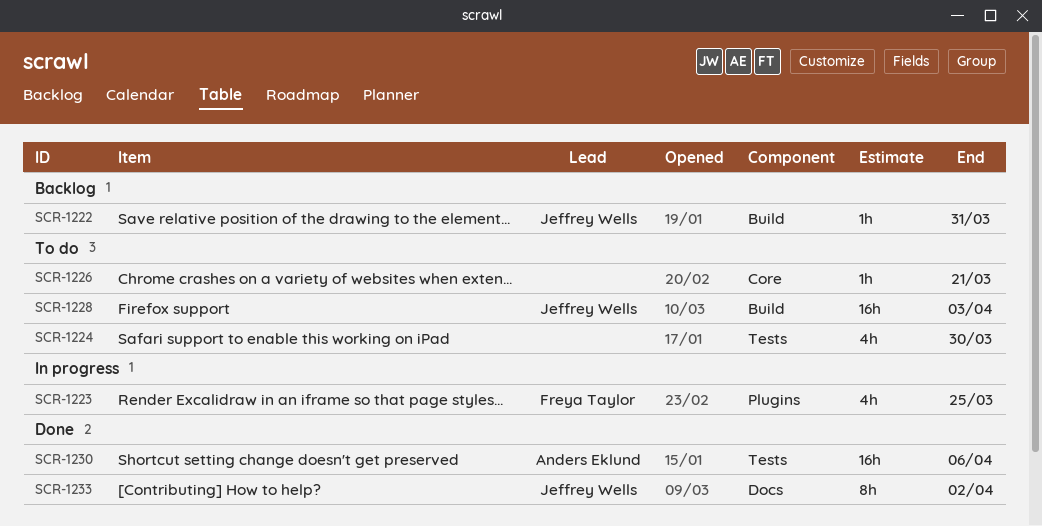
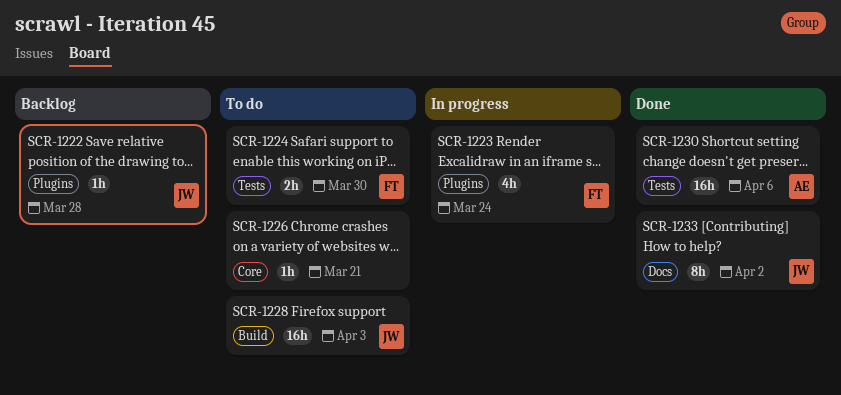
SCR-1222, label: Build -> Plugins
SCR-1222, due: Mar 31 -> Mar 28
SCR-1223, due: Mar 25 -> Mar 24
SCR-1224, owner: none -> Freya Taylor
SCR-1224, estimate: 4h -> 2h

